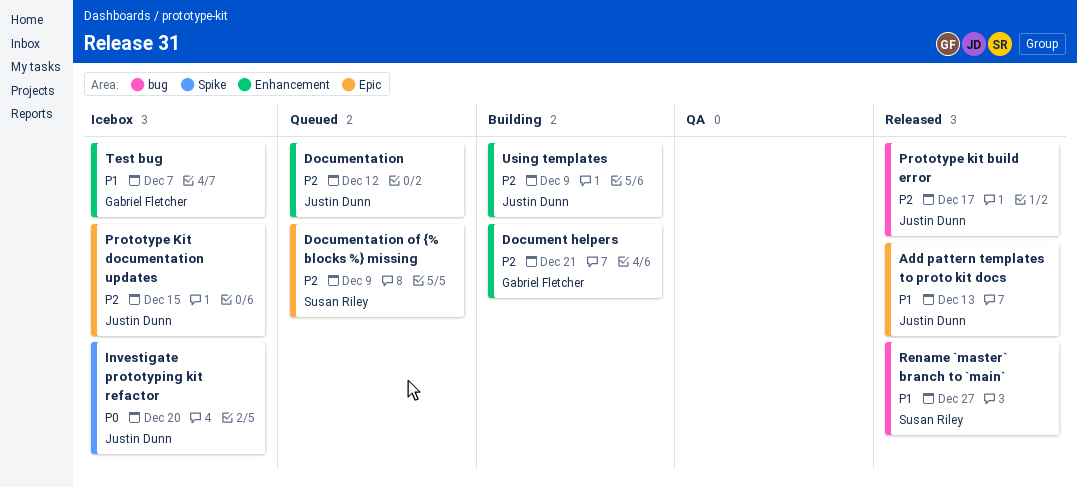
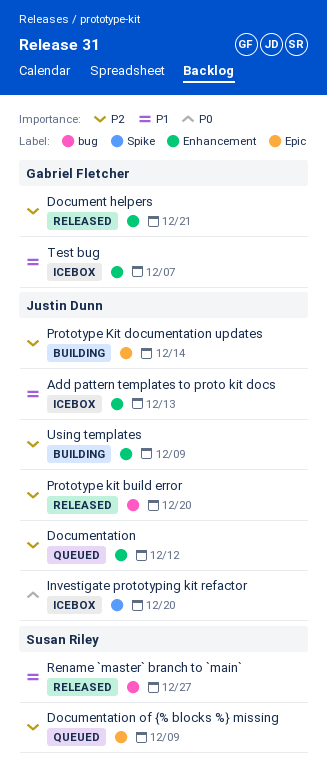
Add pattern templates to proto kit docs, status: Released -> Icebox
Add pattern templates to proto kit docs, label: Epic -> Enhancement
Document helpers, status: Building -> Released
Prototype kit build error, due: Dec 17 -> Dec 20
Prototype Kit documentation updates, status: Icebox -> Building
Prototype Kit documentation updates, due: Dec 15 -> Dec 14

